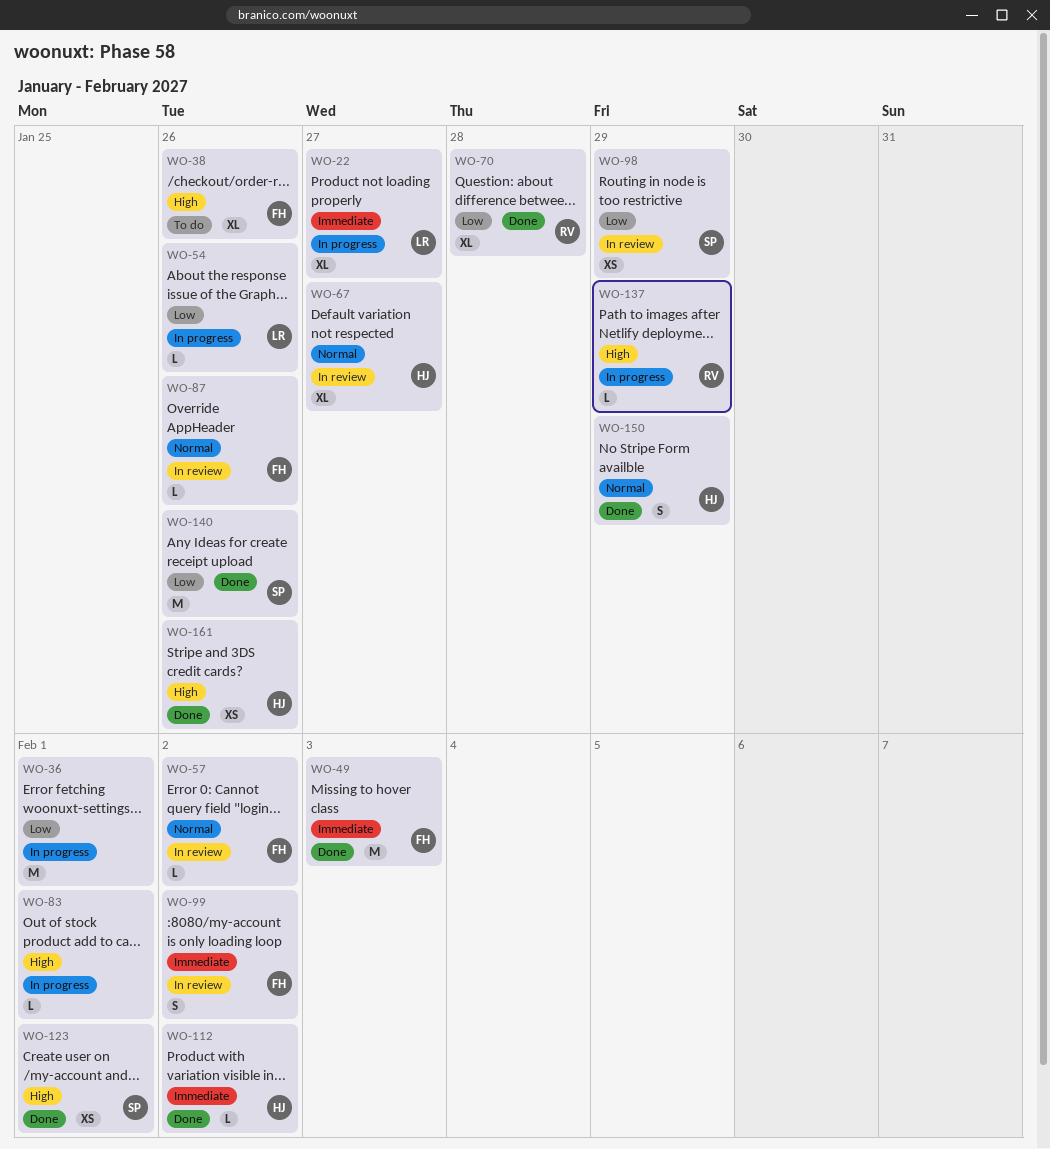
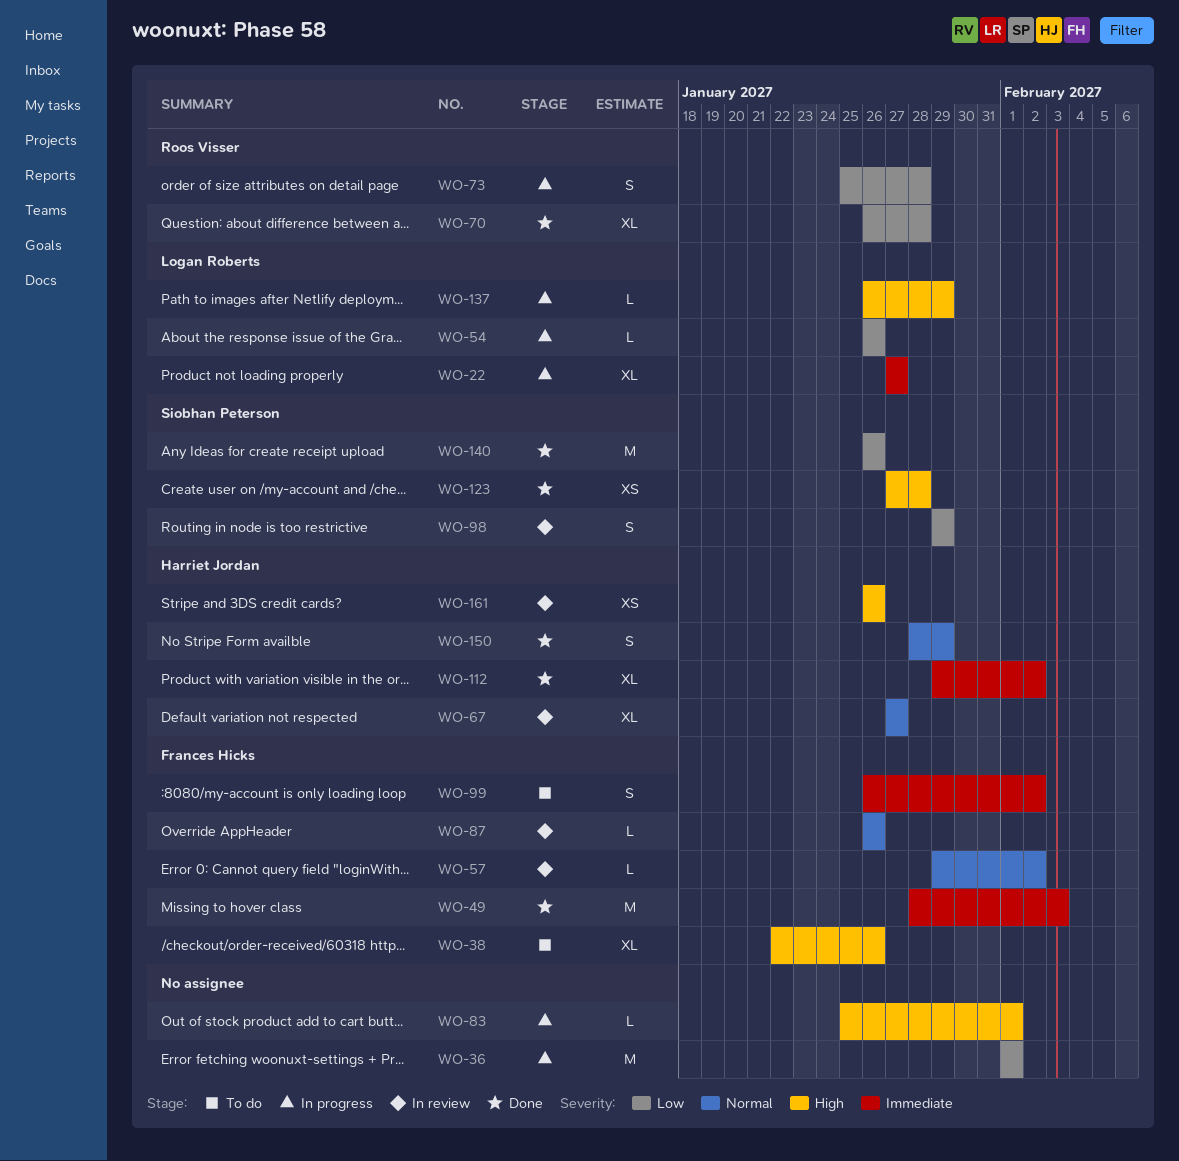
WO-73: none -> present
WO-98, estimate: XS -> S
WO-99, status: In review -> To do
WO-112, estimate: L -> XL
WO-123, due: Feb 1 -> Jan 28
WO-137, owner: Roos Visser -> Logan Roberts
WO-161, status: Done -> In review

